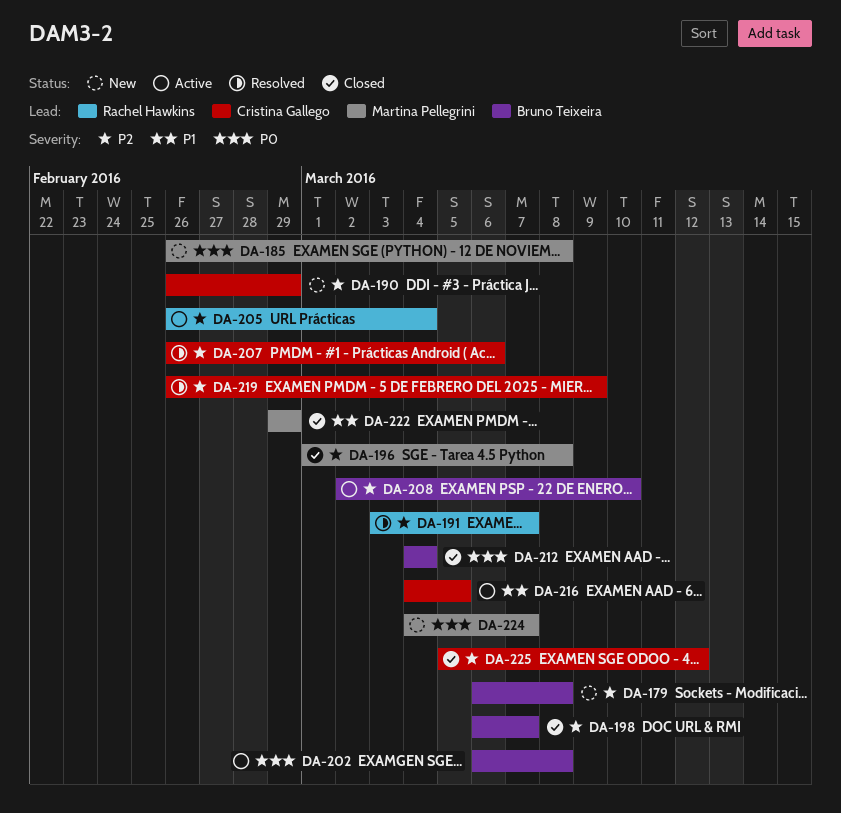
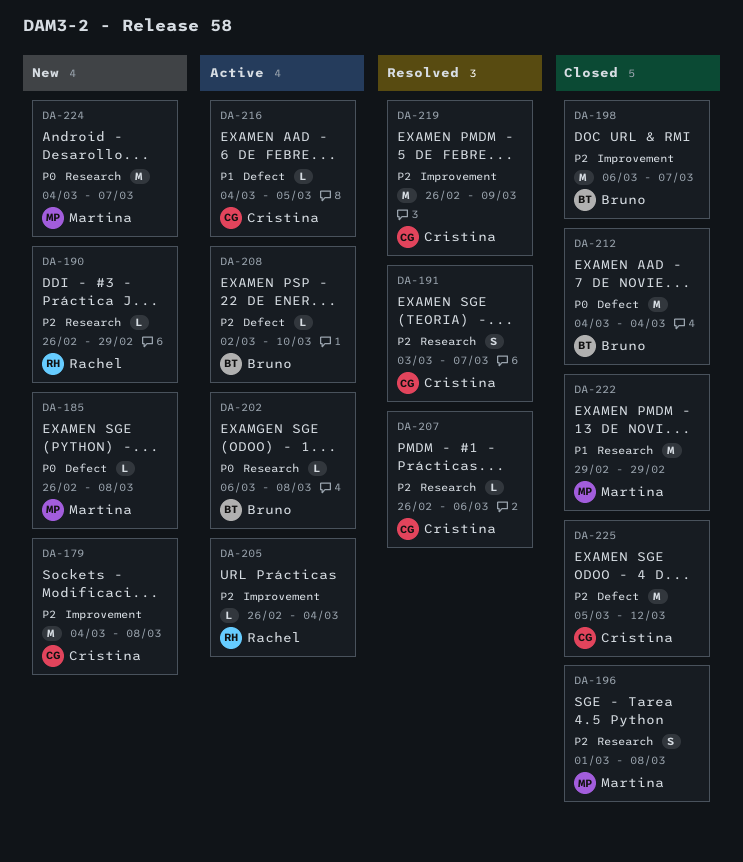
DA-179, owner: Bruno Teixeira -> Cristina Gallego
DA-179, start: Mar 6 -> Mar 4
DA-190, owner: Cristina Gallego -> Rachel Hawkins
DA-191, owner: Rachel Hawkins -> Cristina Gallego

